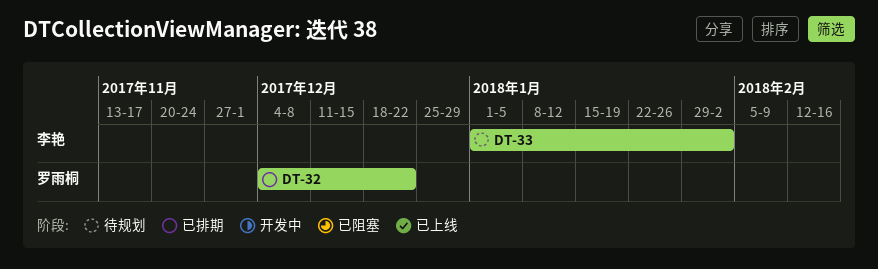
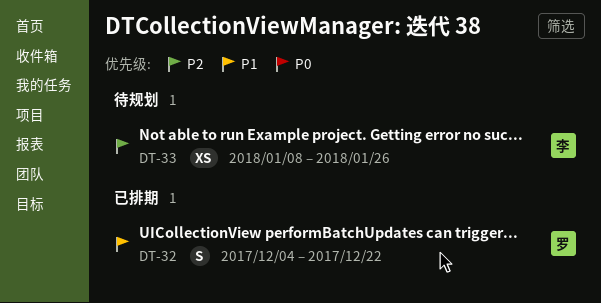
DT-33, start: Jan 1 -> Jan 8
DT-33, due: Feb 2 -> Jan 26

